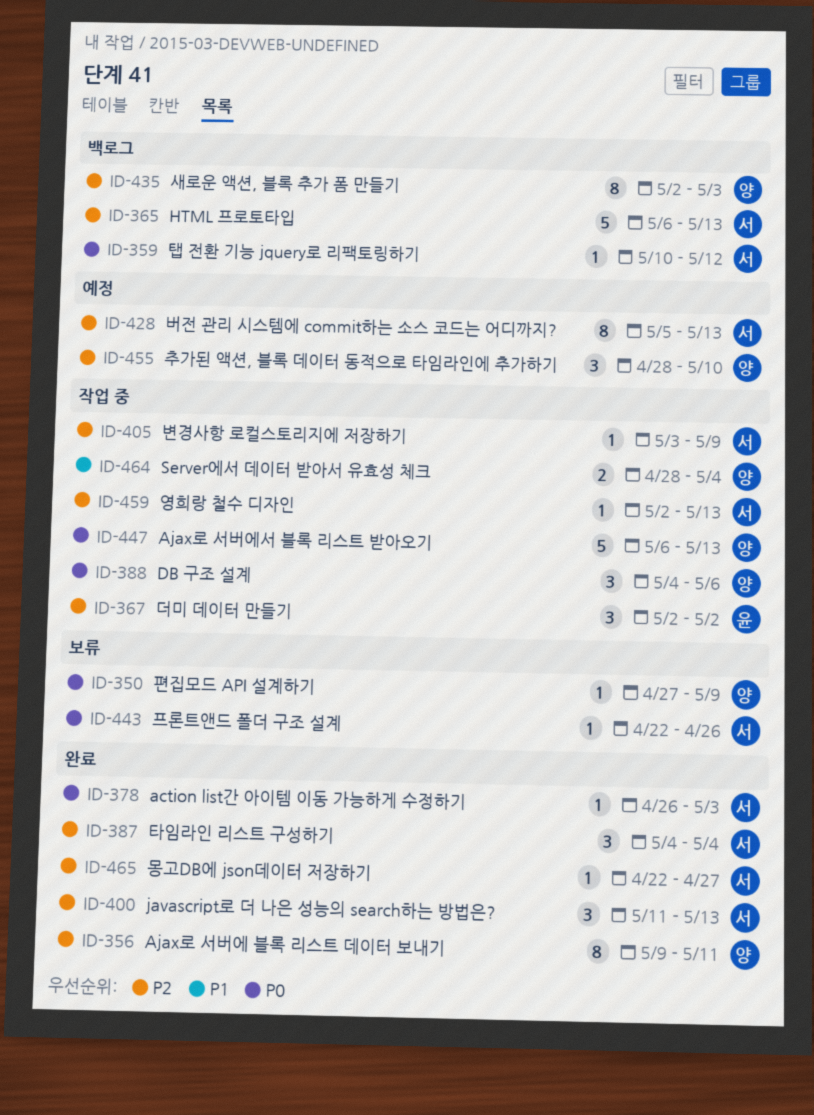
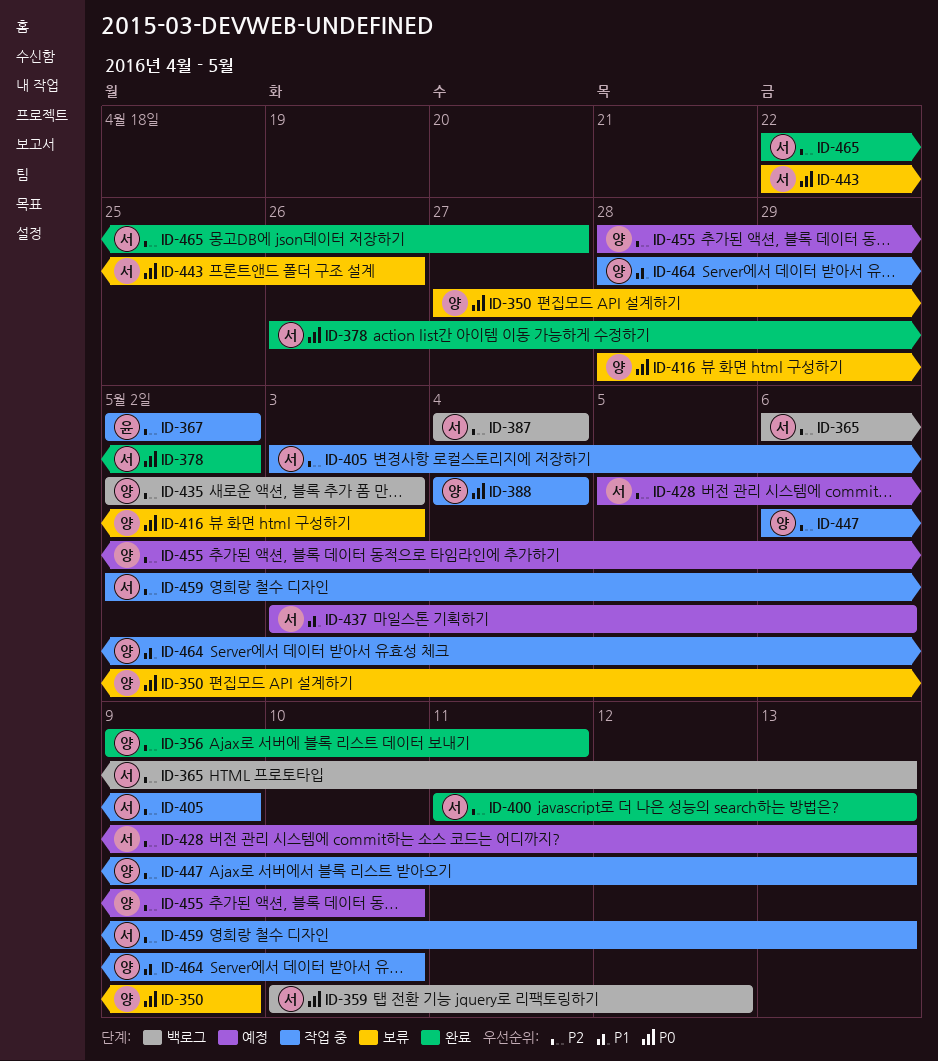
ID-378, due: May 3 -> May 2
ID-387, status: 완료 -> 백로그
ID-388, due: May 6 -> May 4
ID-416: none -> present
ID-437: none -> present
ID-447, priority: P0 -> P2
ID-464, due: May 4 -> May 10

